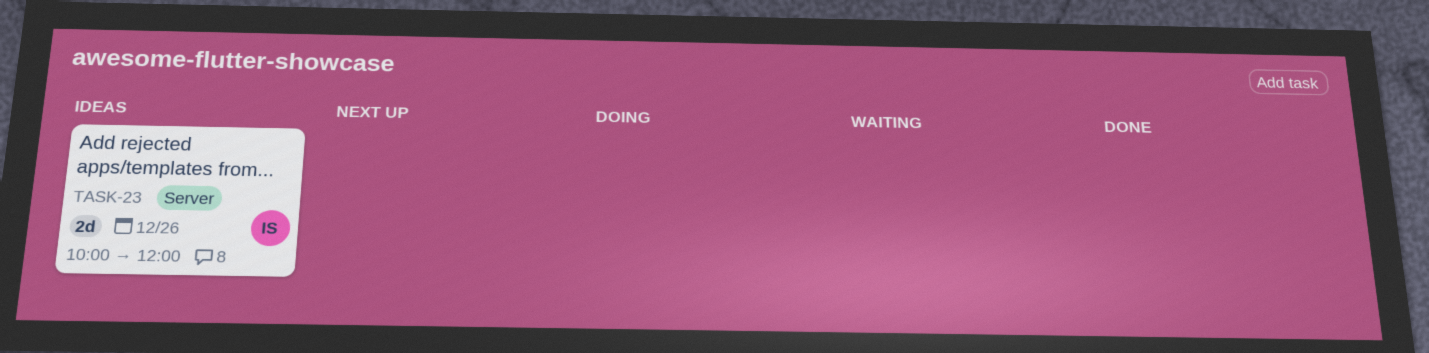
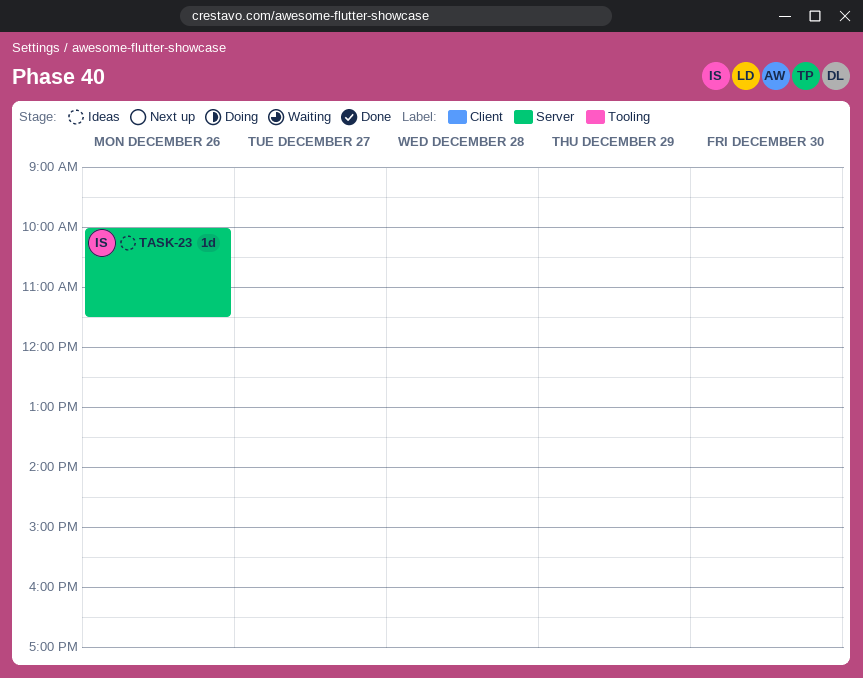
TASK-23, estimate: 2d -> 1d
TASK-23, ends: 12:00 -> 11:30

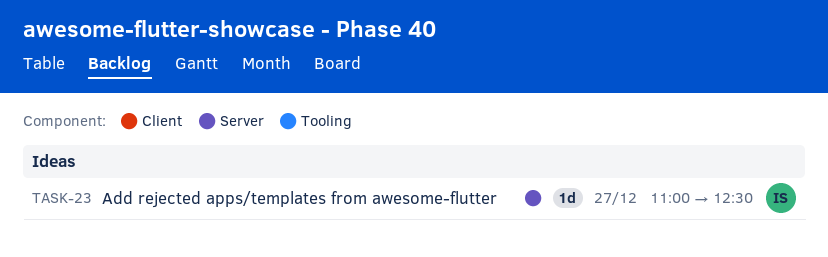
TASK-23, day: Dec 26 -> Dec 27
TASK-23, begins: 10:00 -> 11:00
TASK-23, ends: 11:30 -> 12:30

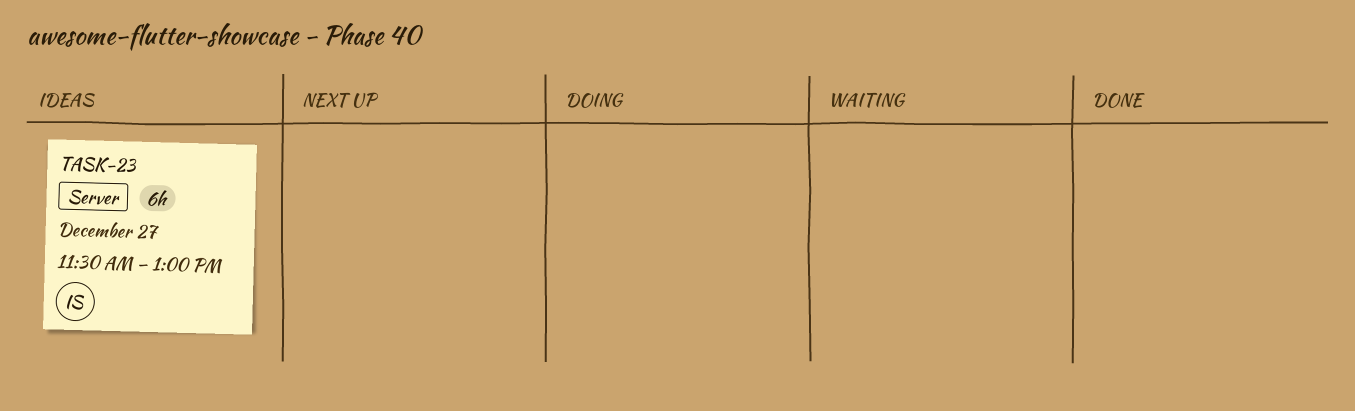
TASK-23, estimate: 1d -> 6h
TASK-23, begins: 11:00 -> 11:30
TASK-23, ends: 12:30 -> 13:00

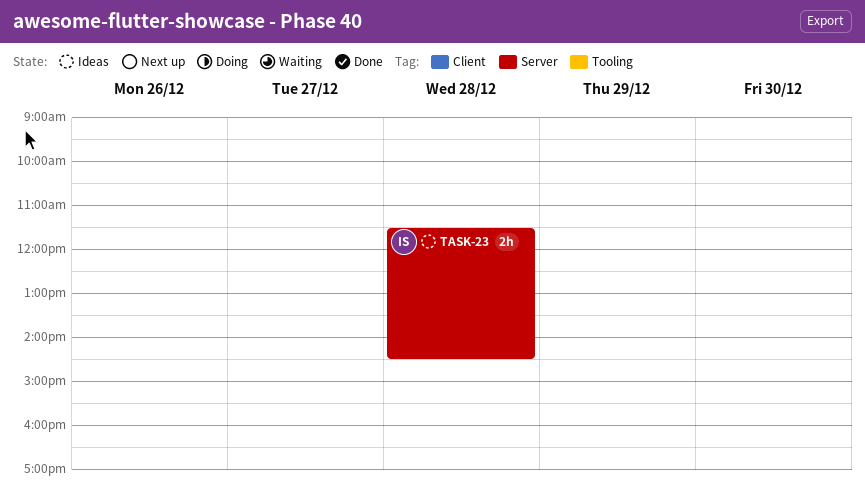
TASK-23, estimate: 6h -> 2h
TASK-23, day: Dec 27 -> Dec 28
TASK-23, ends: 13:00 -> 14:30

